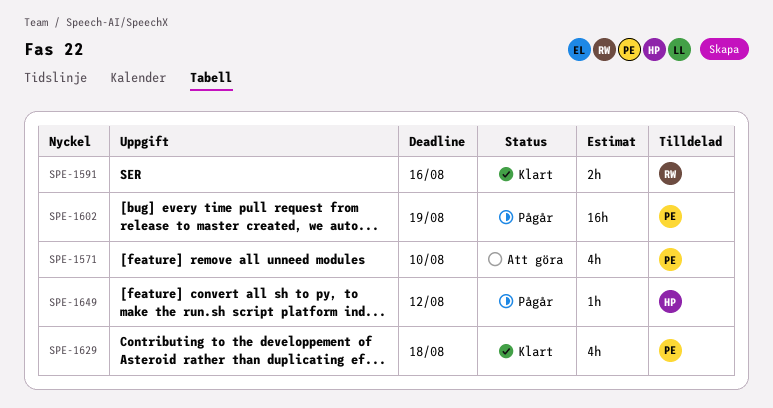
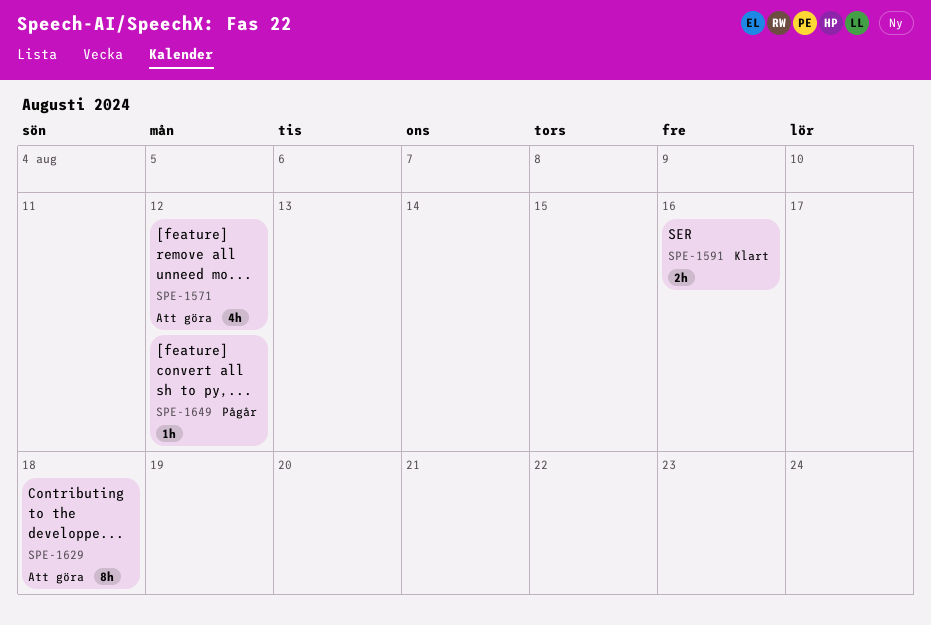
SPE-1571, due: Aug 10 -> Aug 12
SPE-1602: present -> none
SPE-1629, status: Klart -> Att göra
SPE-1629, estimate: 4h -> 8h

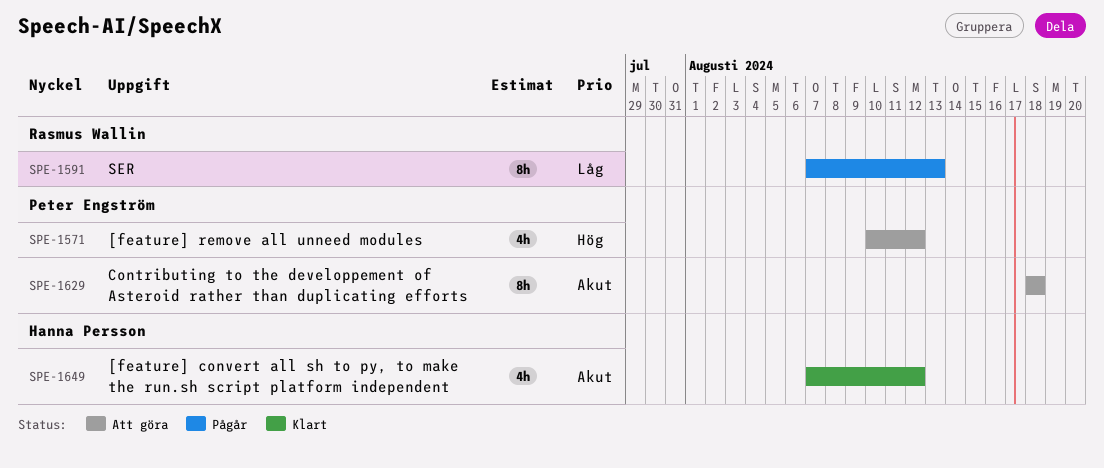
SPE-1591, status: Klart -> Pågår
SPE-1591, estimate: 2h -> 8h
SPE-1591, due: Aug 16 -> Aug 13
SPE-1649, status: Pågår -> Klart
SPE-1649, estimate: 1h -> 4h

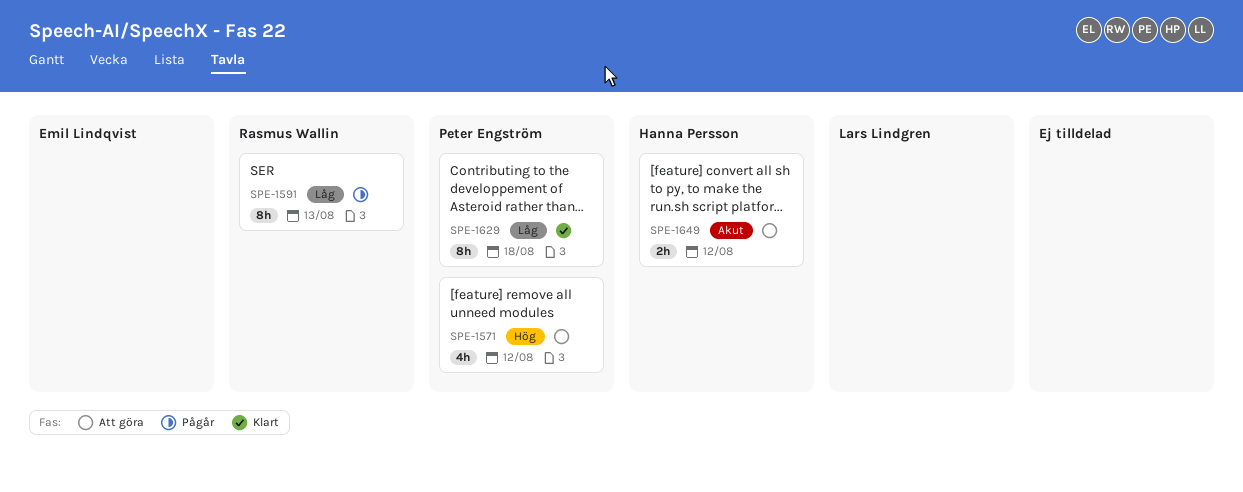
SPE-1629, status: Att göra -> Klart
SPE-1629, priority: Akut -> Låg
SPE-1649, status: Klart -> Att göra
SPE-1649, estimate: 4h -> 2h

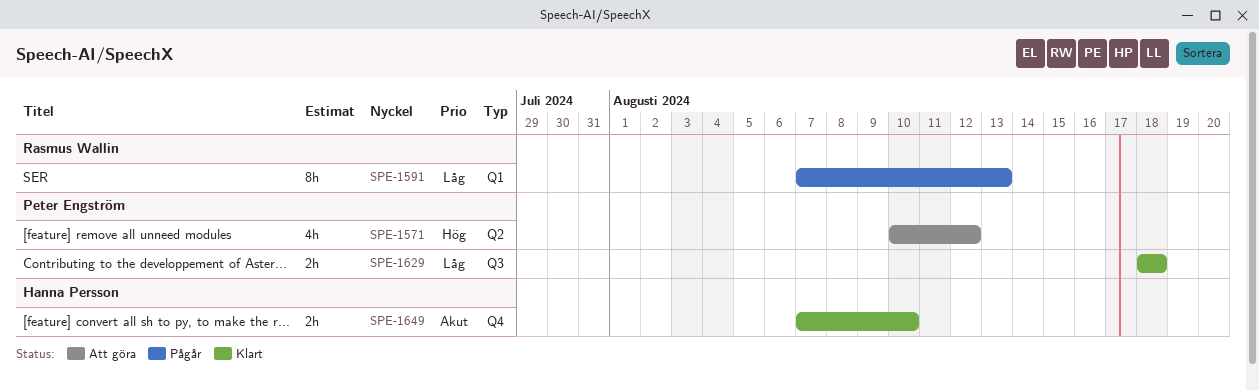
SPE-1629, estimate: 8h -> 2h
SPE-1649, status: Att göra -> Klart
SPE-1649, due: Aug 12 -> Aug 10

